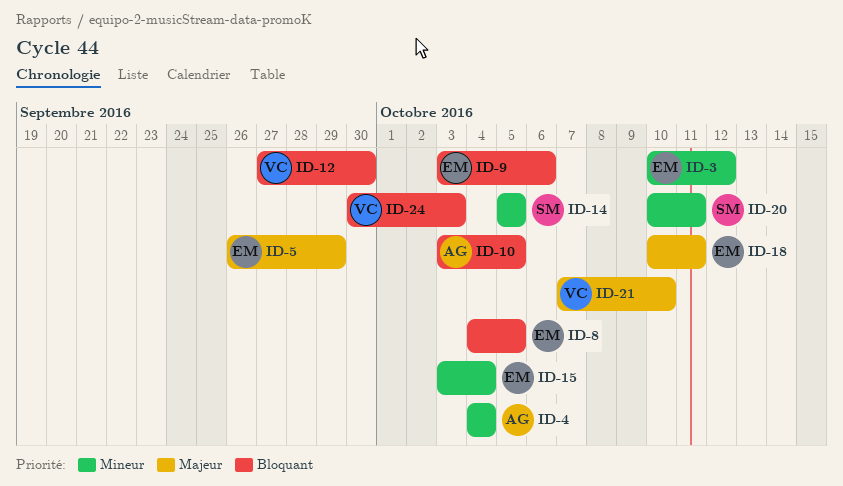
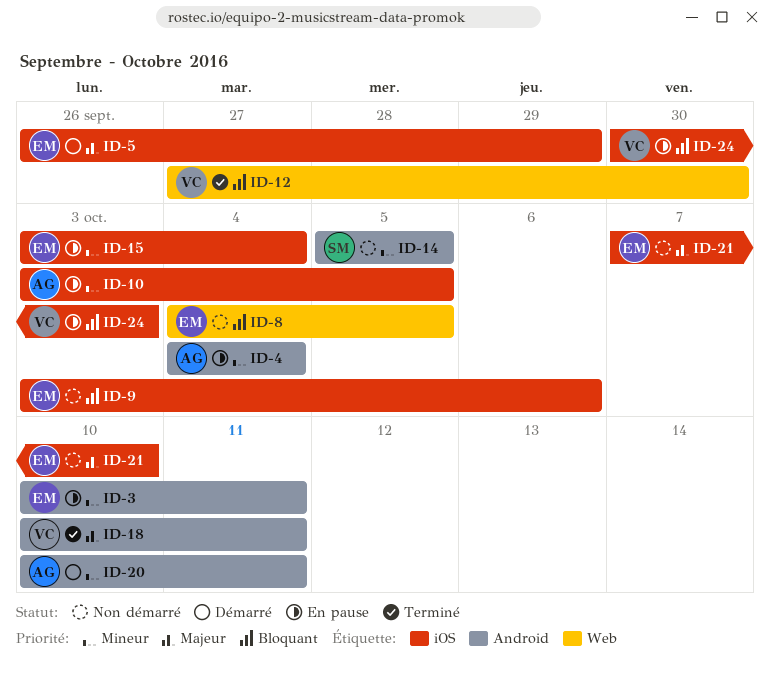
ID-3, due: Oct 12 -> Oct 11
ID-10, priority: Bloquant -> Mineur
ID-18, owner: EM -> VC
ID-20, owner: SM -> AG
ID-21, owner: VC -> EM

